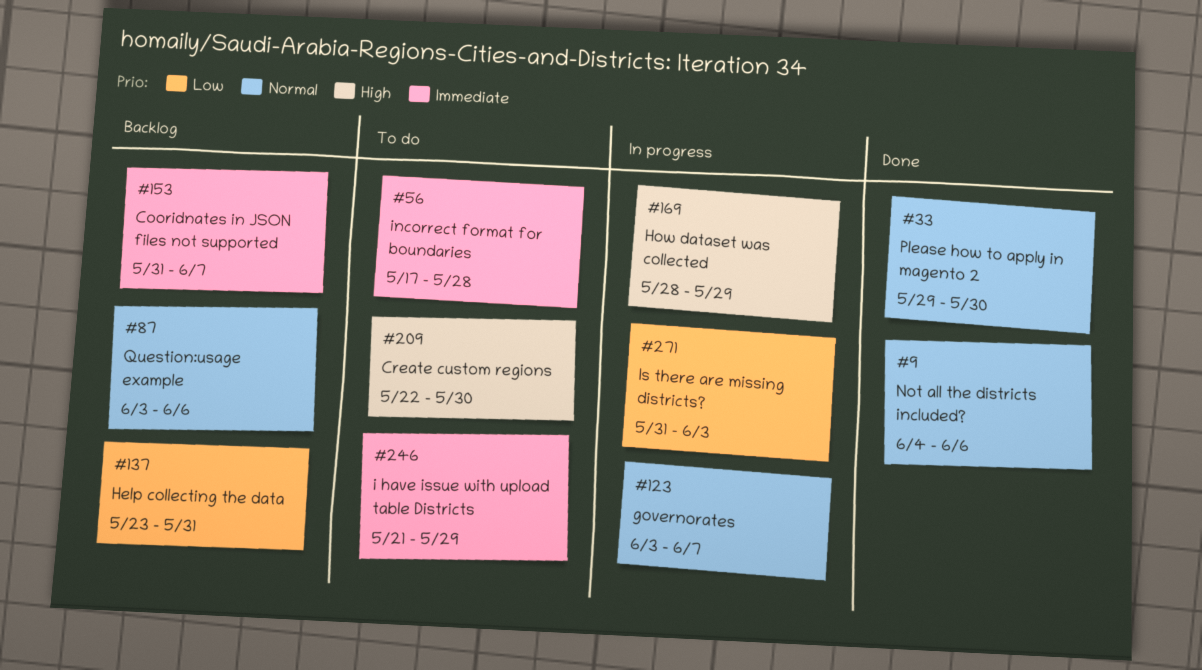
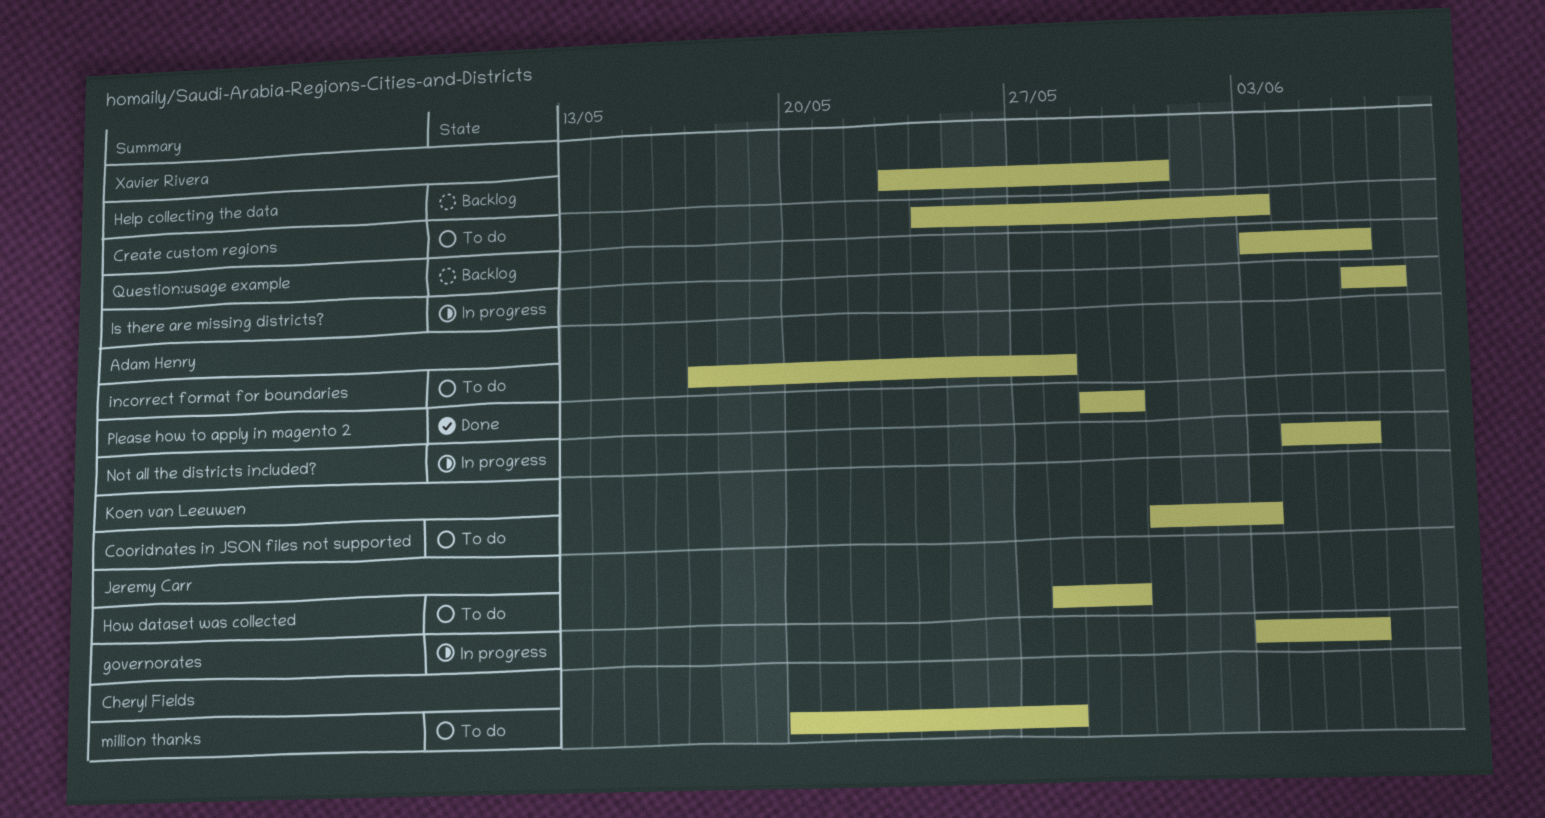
Cooridnates in JSON files not supported, status: Backlog -> To do
Cooridnates in JSON files not supported, due: Jun 7 -> Jun 3
Create custom regions, start: May 22 -> May 24
Create custom regions, due: May 30 -> Jun 3
governorates, due: Jun 7 -> Jun 6
How dataset was collected, status: In progress -> To do
How dataset was collected, due: May 29 -> May 30
i have issue with upload table Districts: present -> none
Is there are missing districts?, start: May 31 -> Jun 6
Is there are missing districts?, due: Jun 3 -> Jun 7
million thanks: none -> present
Not all the districts included?, status: Done -> In progress

